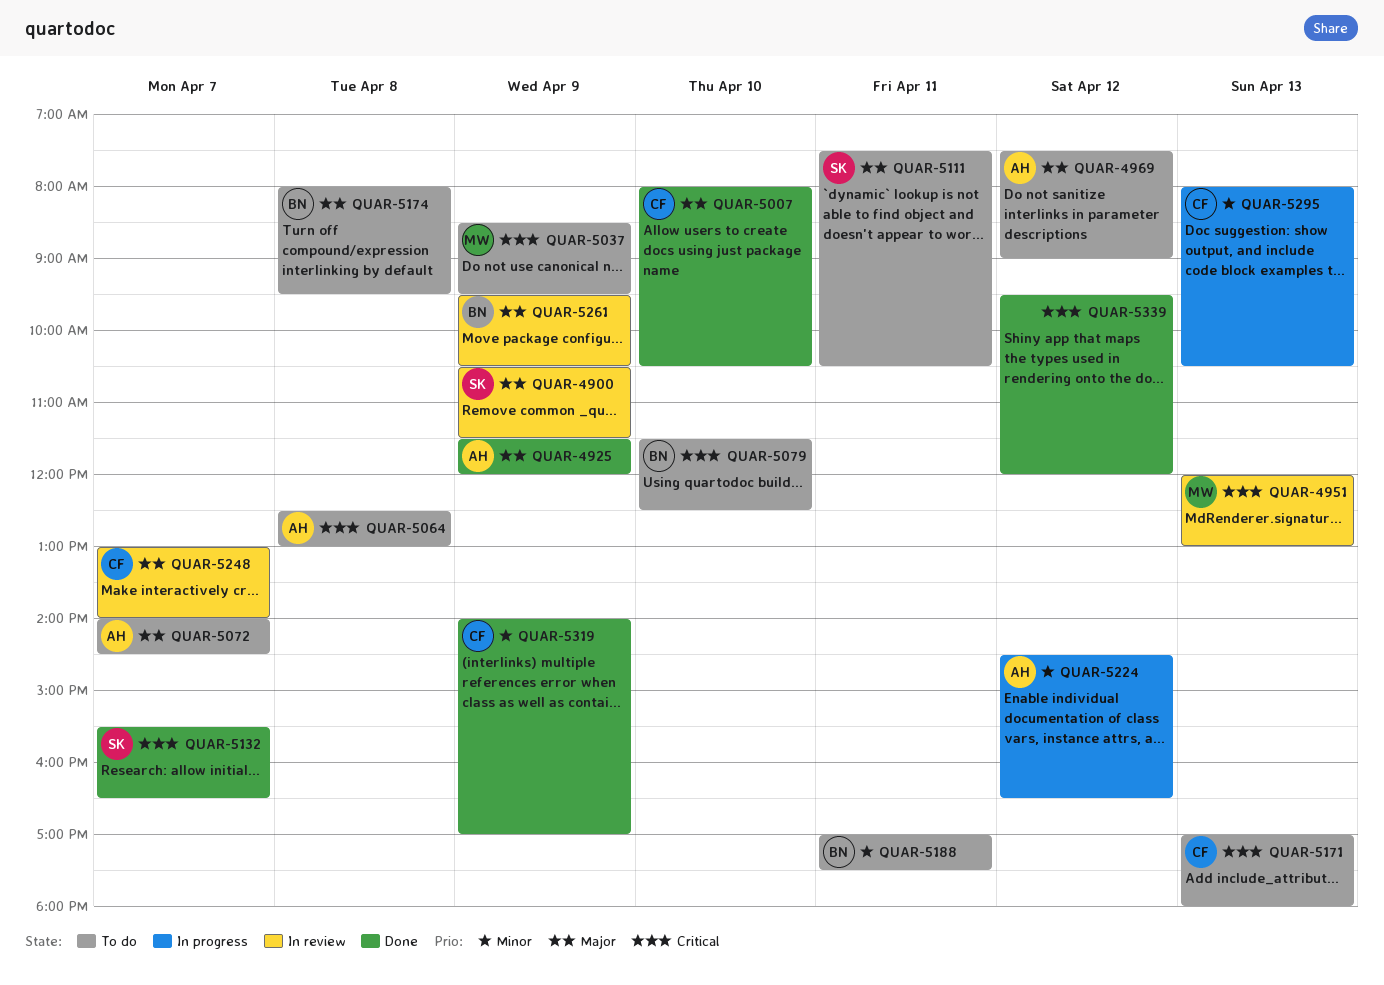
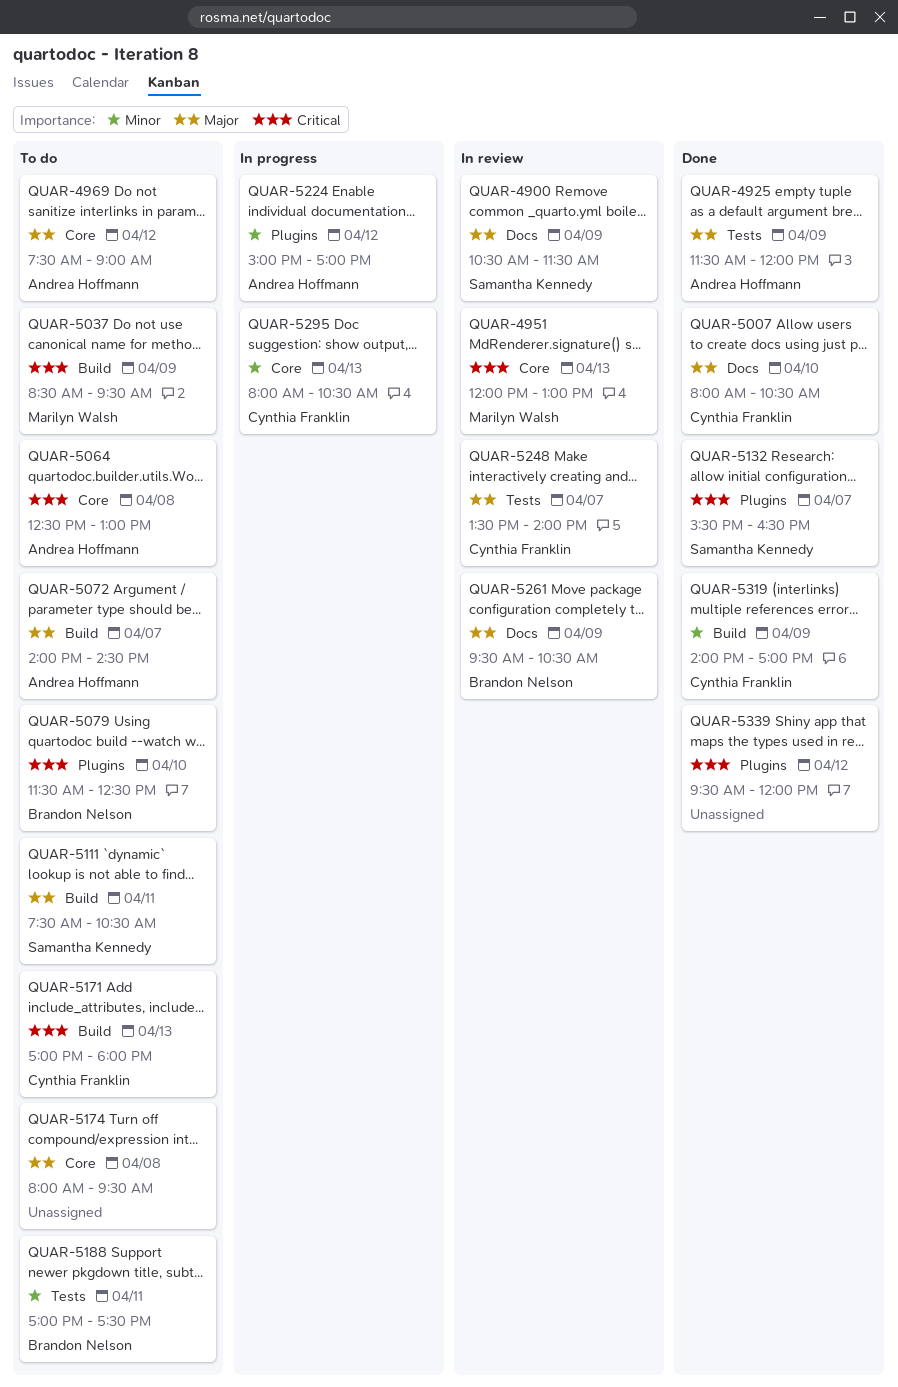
QUAR-5174, owner: Brandon Nelson -> none
QUAR-5224, begins: 14:30 -> 15:00
QUAR-5224, ends: 16:30 -> 17:00
QUAR-5248, begins: 13:00 -> 13:30

